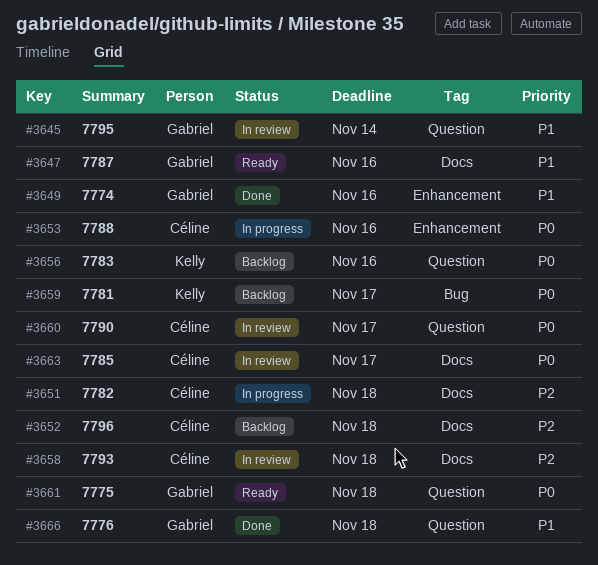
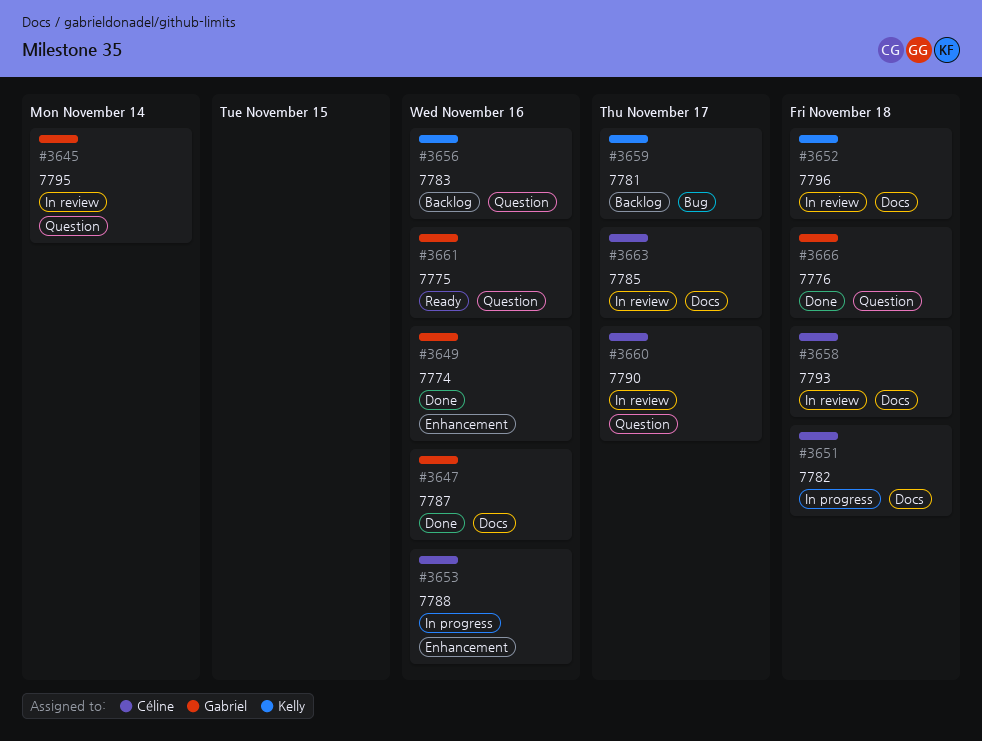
#3647, status: Ready -> Done
#3652, status: Backlog -> In review
#3652, owner: Céline -> Kelly
#3661, due: Nov 18 -> Nov 16

